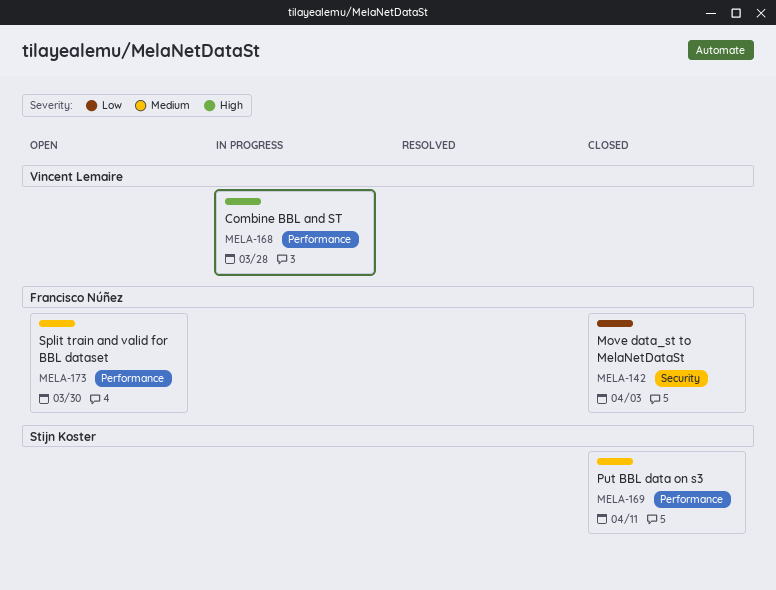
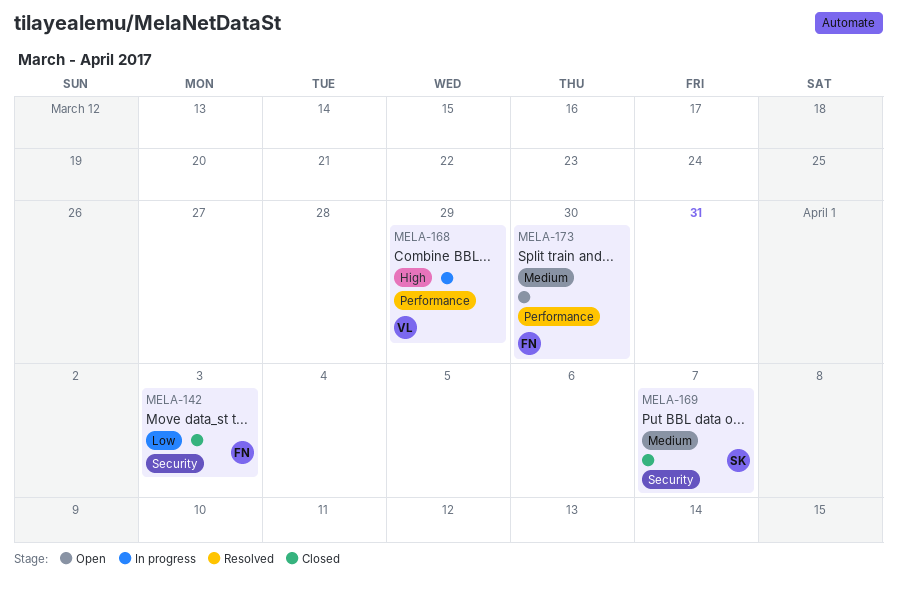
MELA-168, due: Mar 28 -> Mar 29
MELA-169, label: Performance -> Security
MELA-169, due: Apr 11 -> Apr 7

